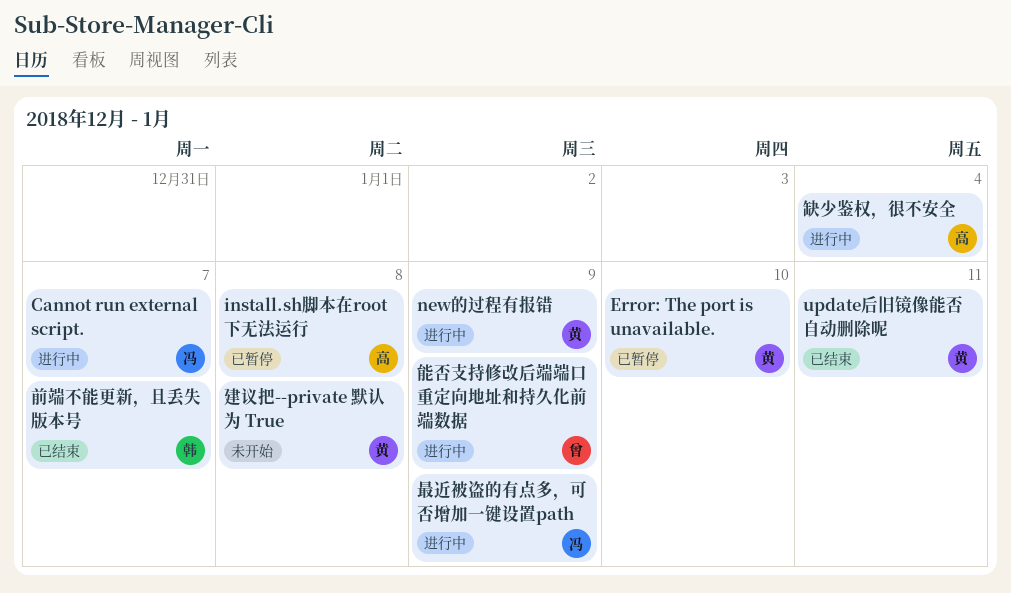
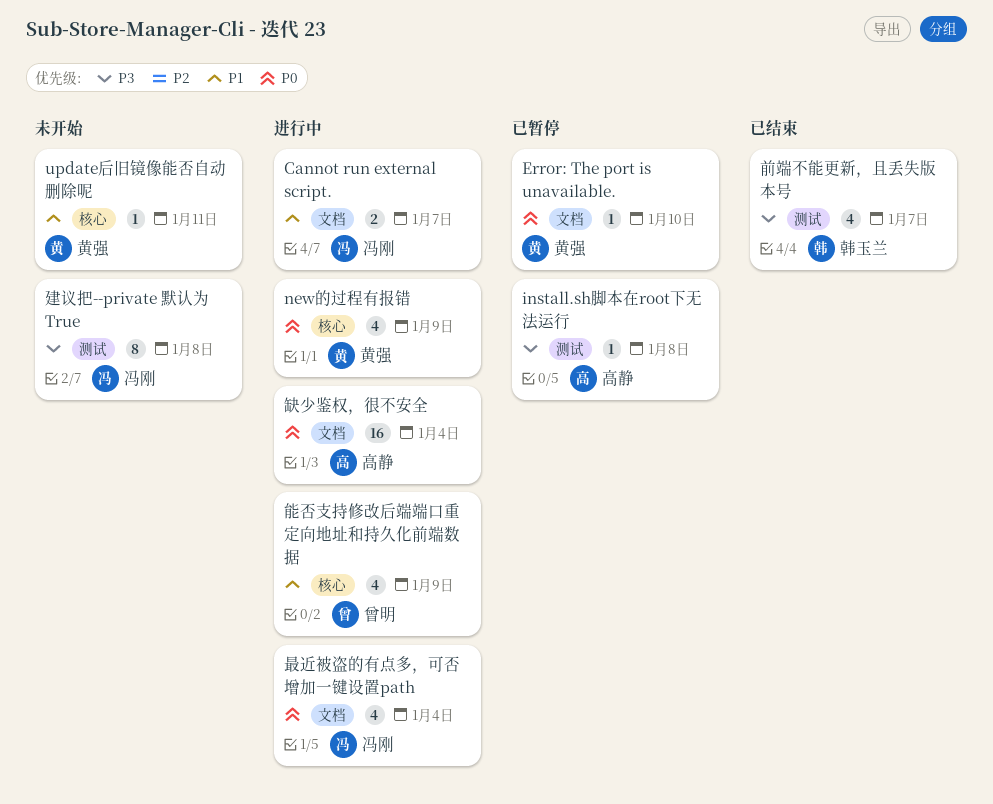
update后旧镜像能否自动删除呢, status: 已结束 -> 未开始
建议把--private 默认为 True, owner: 黄强 -> 冯刚
最近被盗的有点多，可否增加一键设置path, due: Jan 9 -> Jan 4

